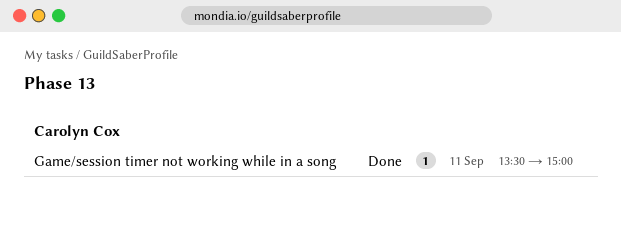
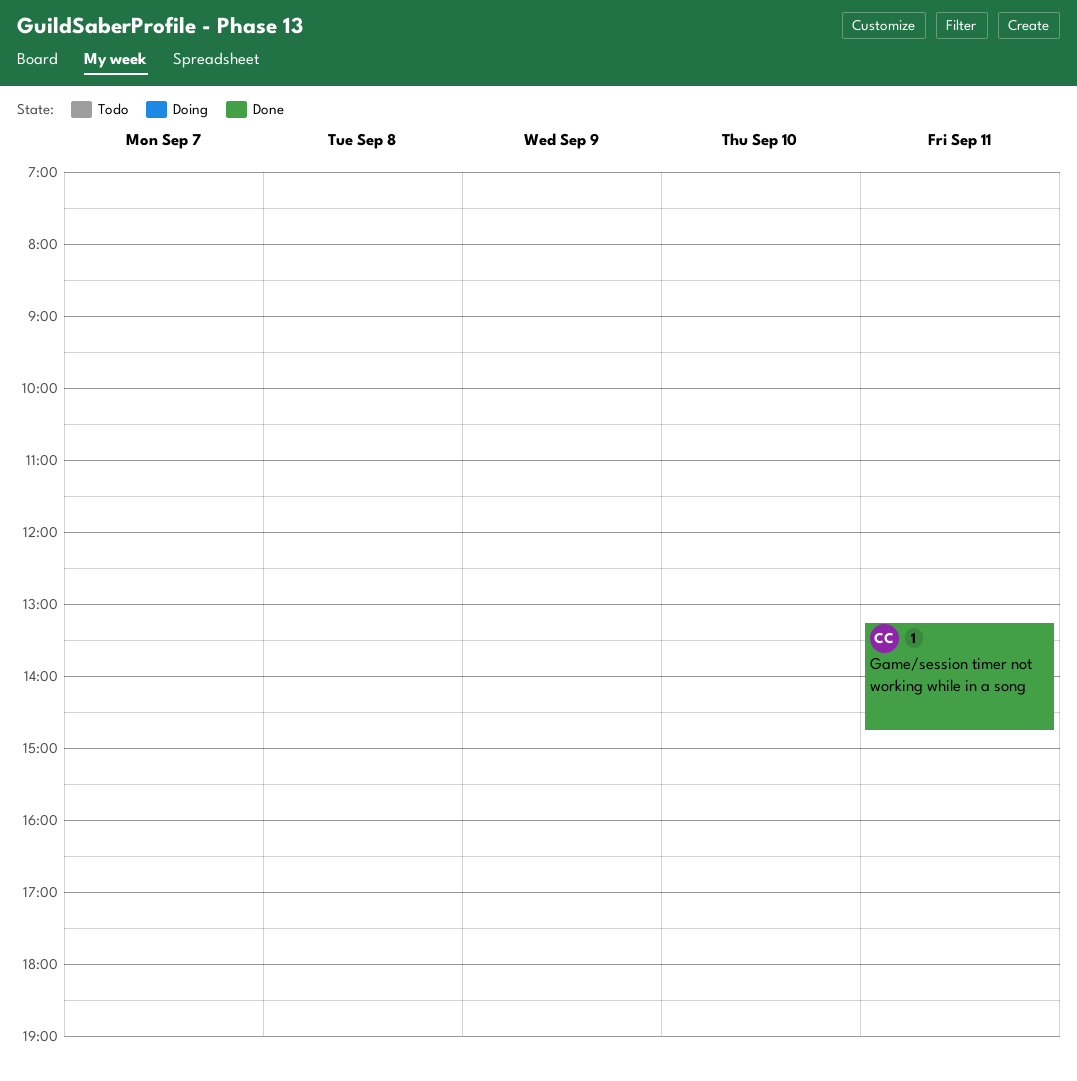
Game/session timer not working while in a song, begins: 13:30 -> 13:15
Game/session timer not working while in a song, ends: 15:00 -> 14:45

